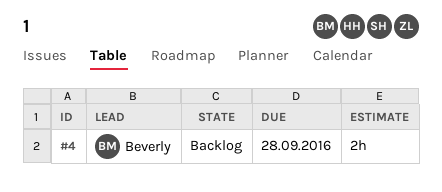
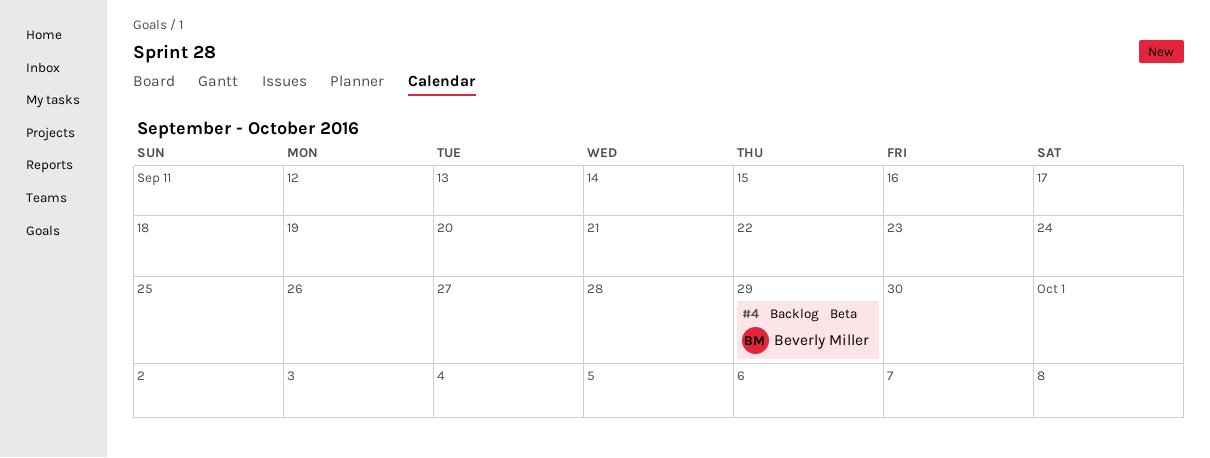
#4, due: Sep 28 -> Sep 29

